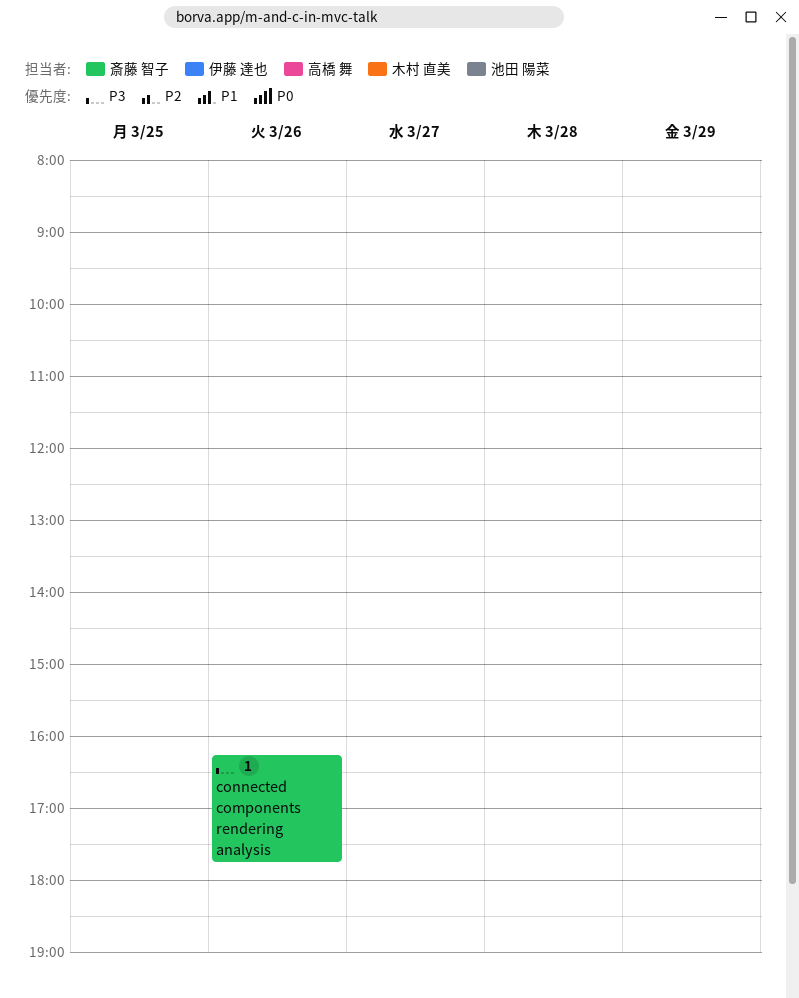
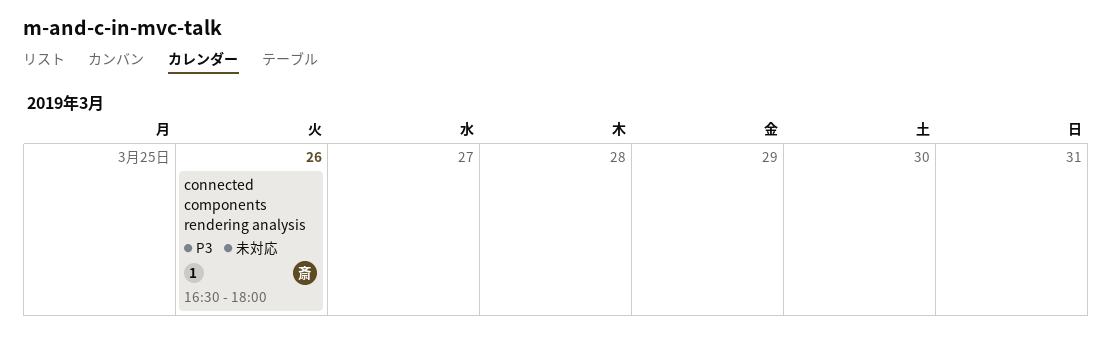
connected components rendering analysis, begins: 16:15 -> 16:30
connected components rendering analysis, ends: 17:45 -> 18:00

